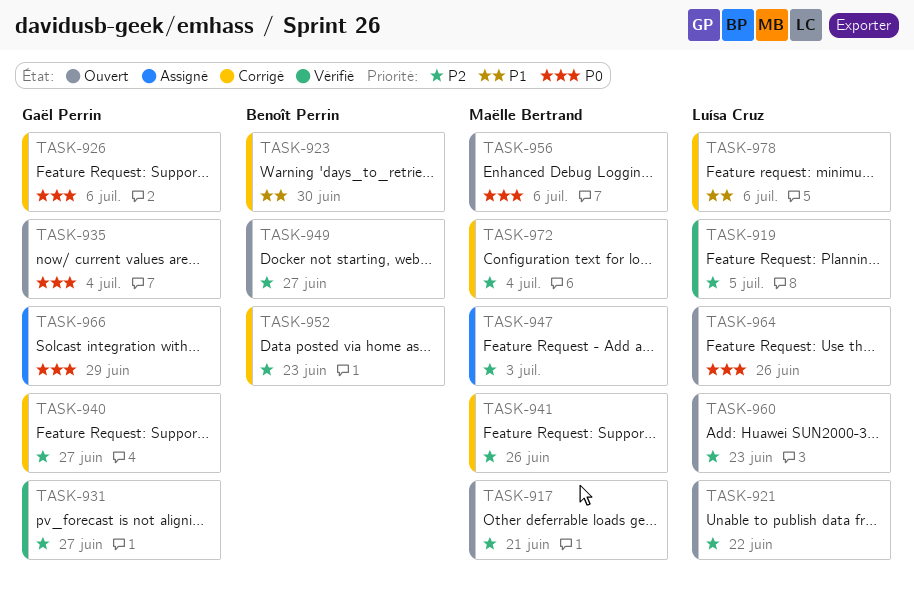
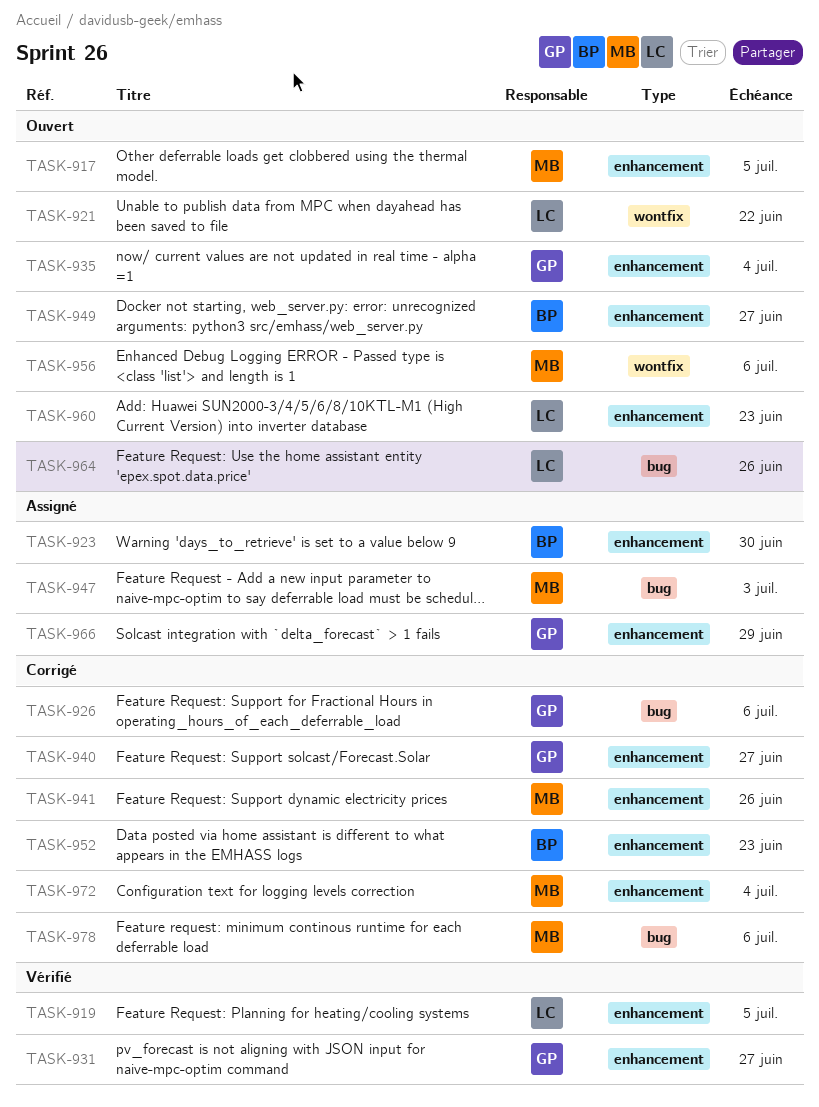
TASK-917, due: Jun 21 -> Jul 5
TASK-923, status: Corrigé -> Assigné
TASK-978, owner: Luísa Cruz -> Maëlle Bertrand

